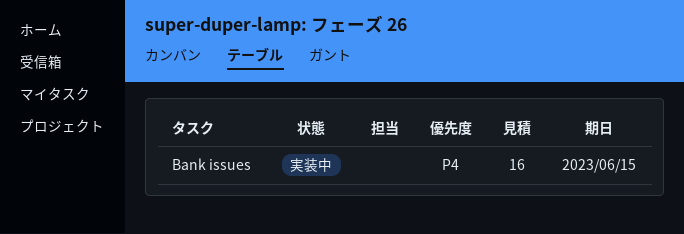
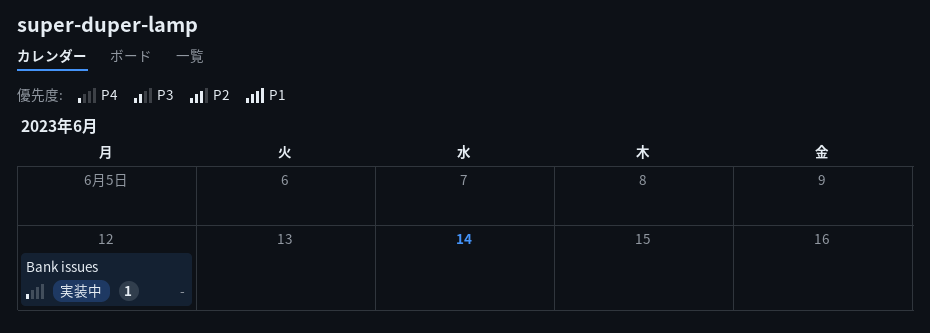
Bank issues, estimate: 16 -> 1
Bank issues, due: Jun 15 -> Jun 12

